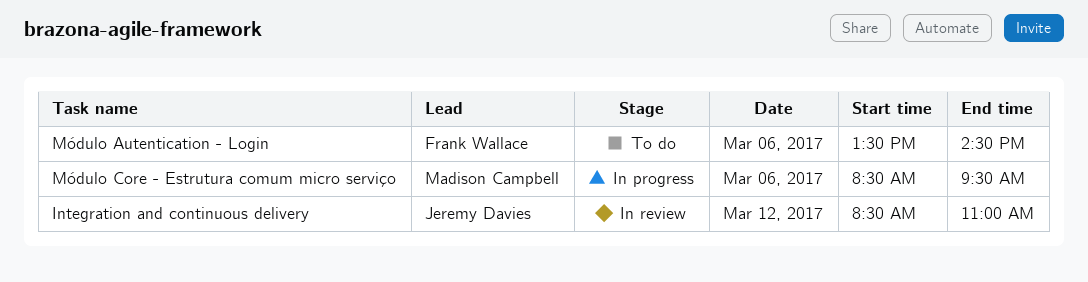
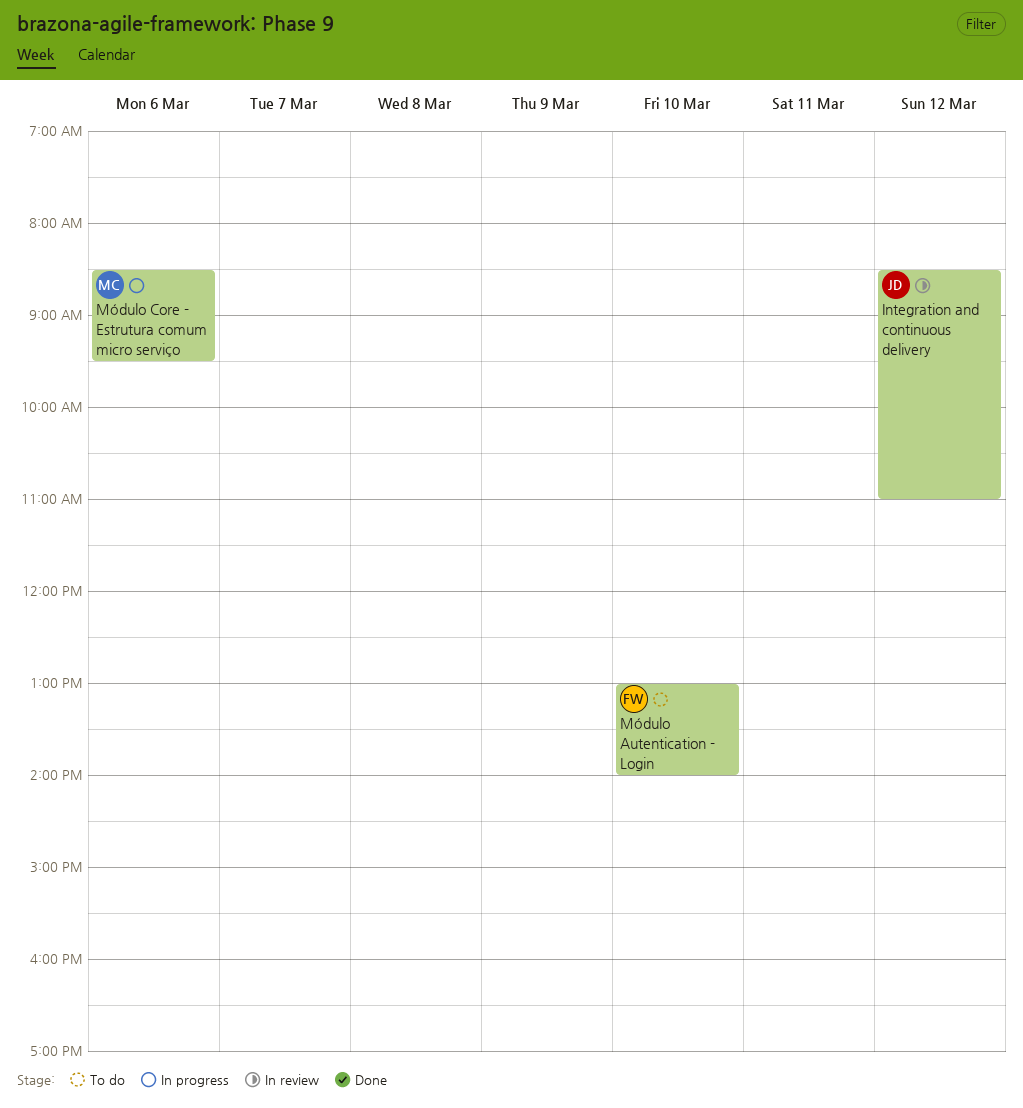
Módulo Autentication - Login, day: Mar 6 -> Mar 10
Módulo Autentication - Login, begins: 13:30 -> 13:00
Módulo Autentication - Login, ends: 14:30 -> 14:00

